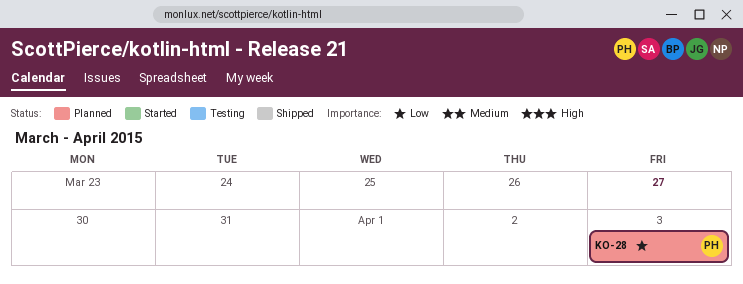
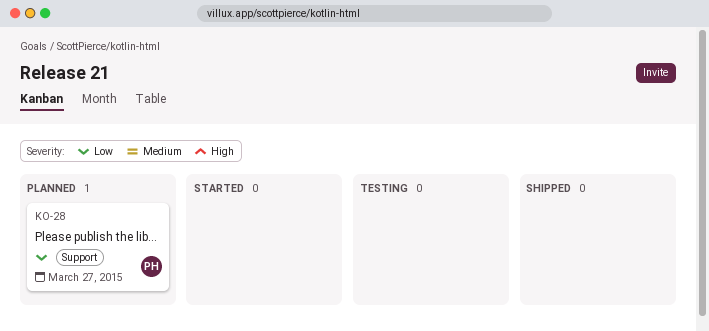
KO-28, due: Apr 3 -> Mar 27

